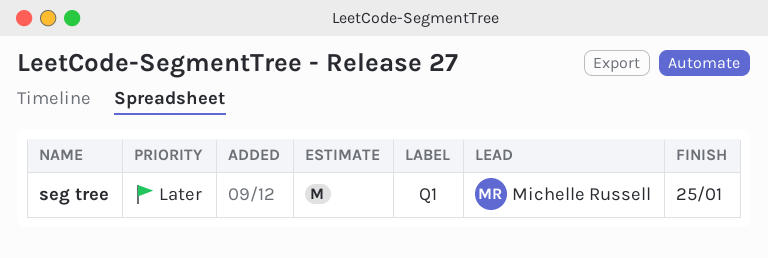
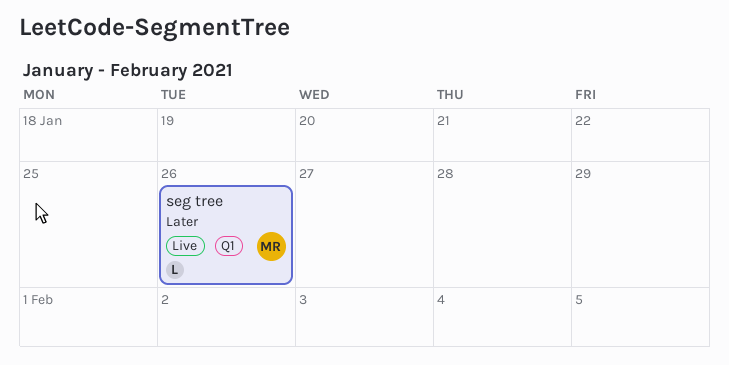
seg tree, estimate: M -> L
seg tree, due: Jan 25 -> Jan 26

